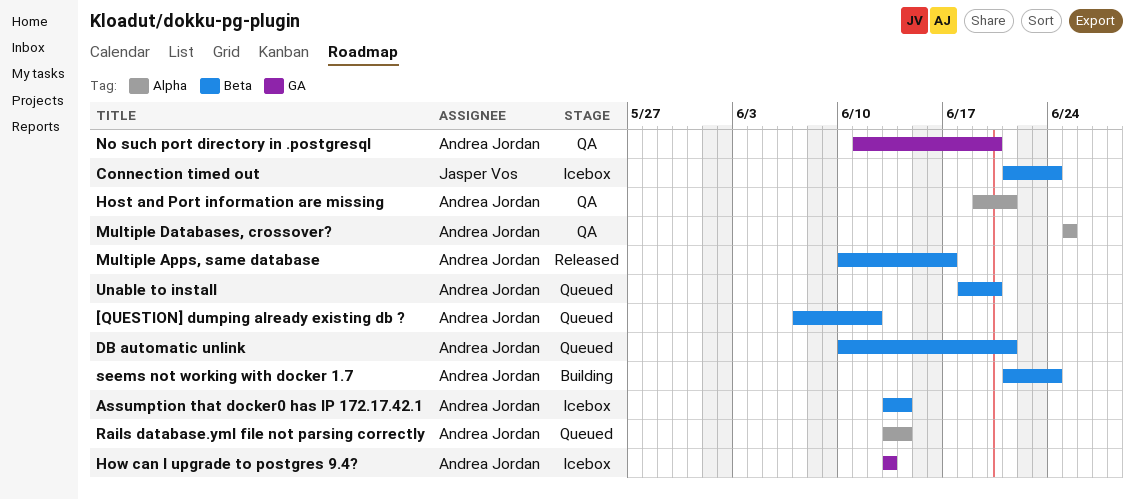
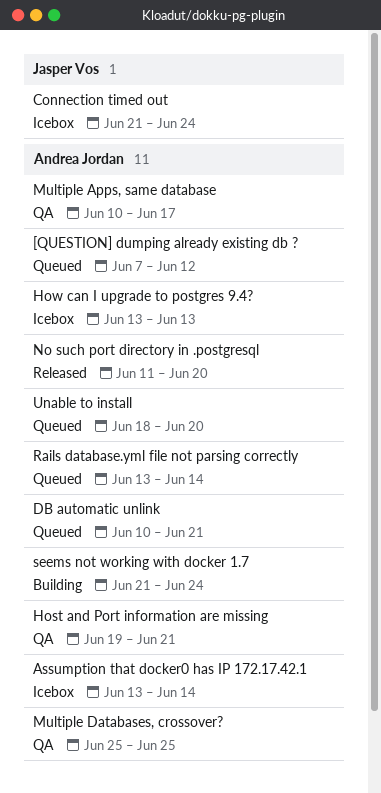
Multiple Apps, same database, status: Released -> QA
No such port directory in .postgresql, status: QA -> Released

